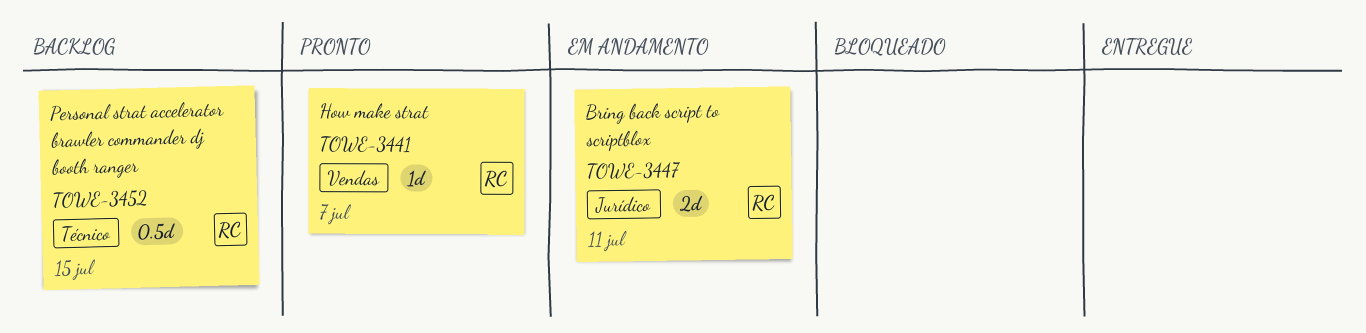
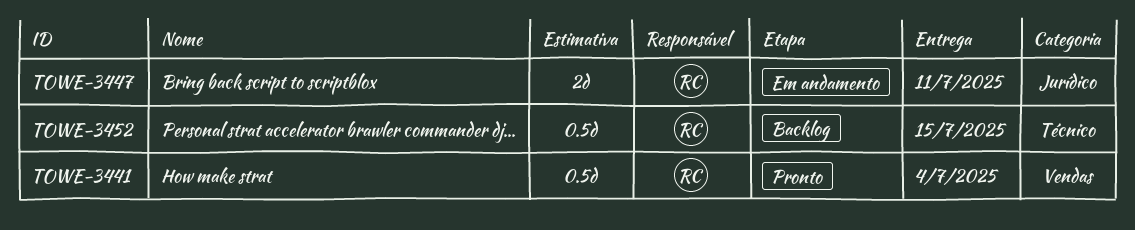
TOWE-3441, estimate: 1d -> 0.5d
TOWE-3441, due: Jul 7 -> Jul 4

